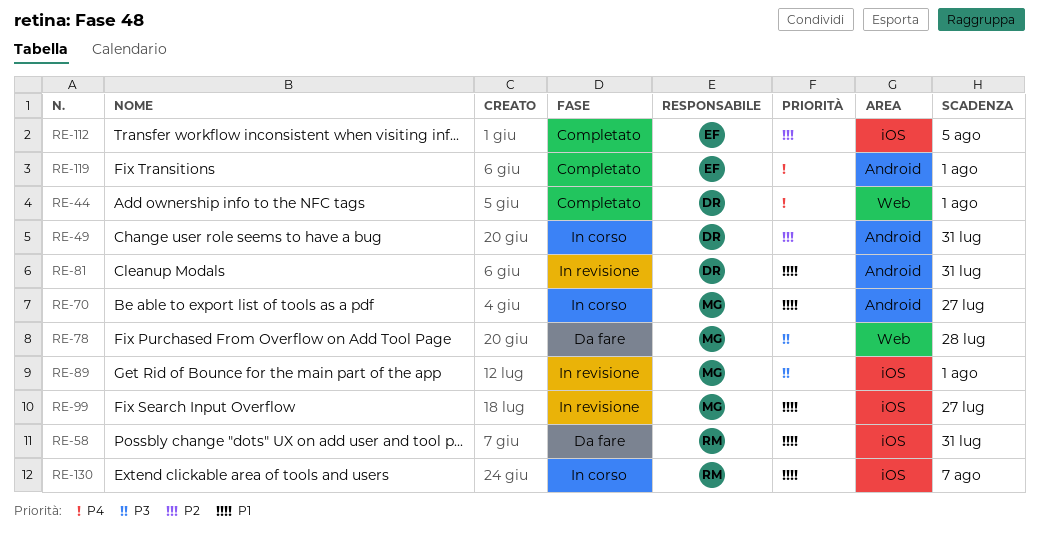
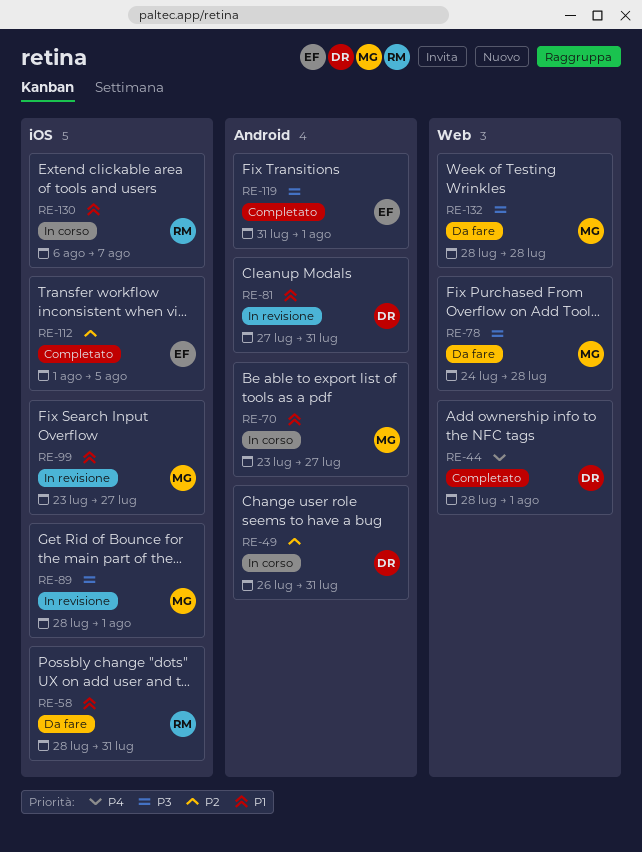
RE-119, priority: P4 -> P3
RE-132: none -> present

